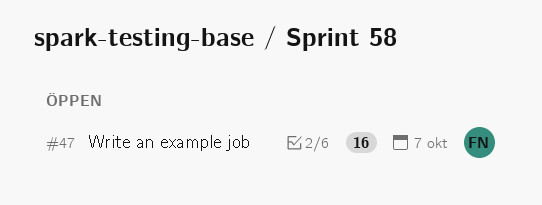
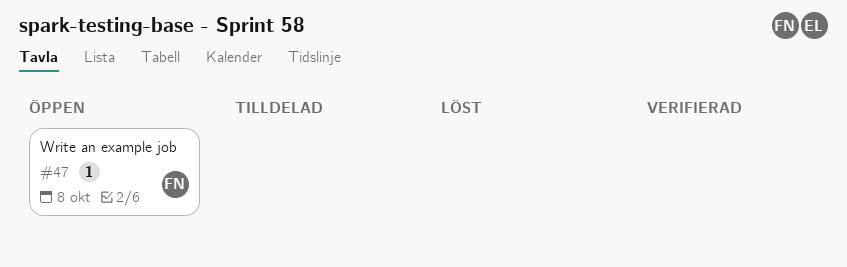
#47, estimate: 16 -> 1
#47, due: Oct 7 -> Oct 8

